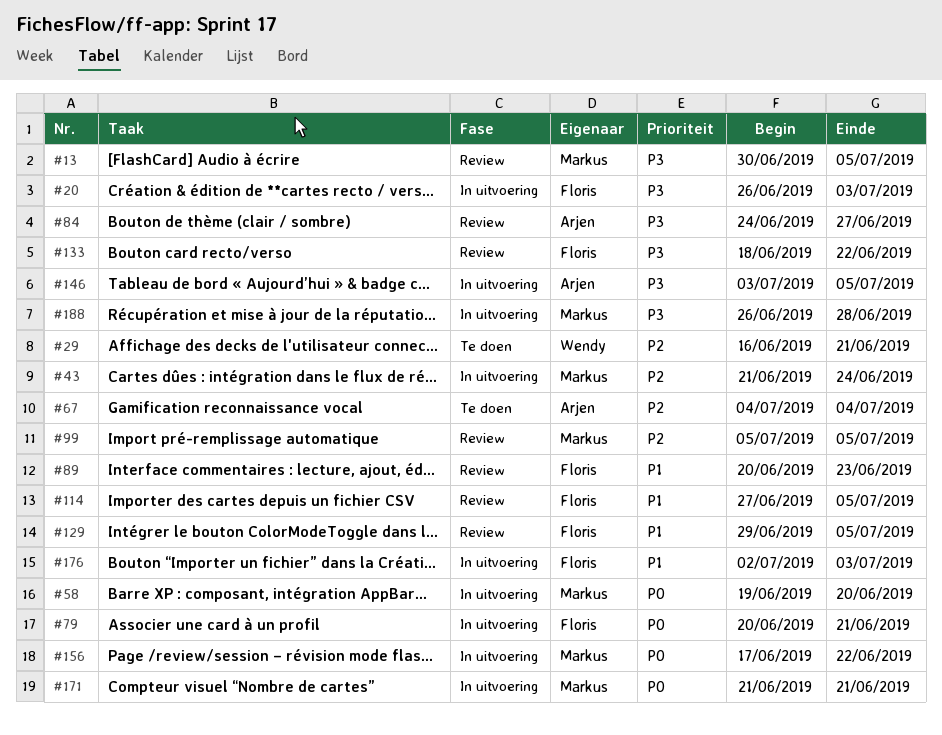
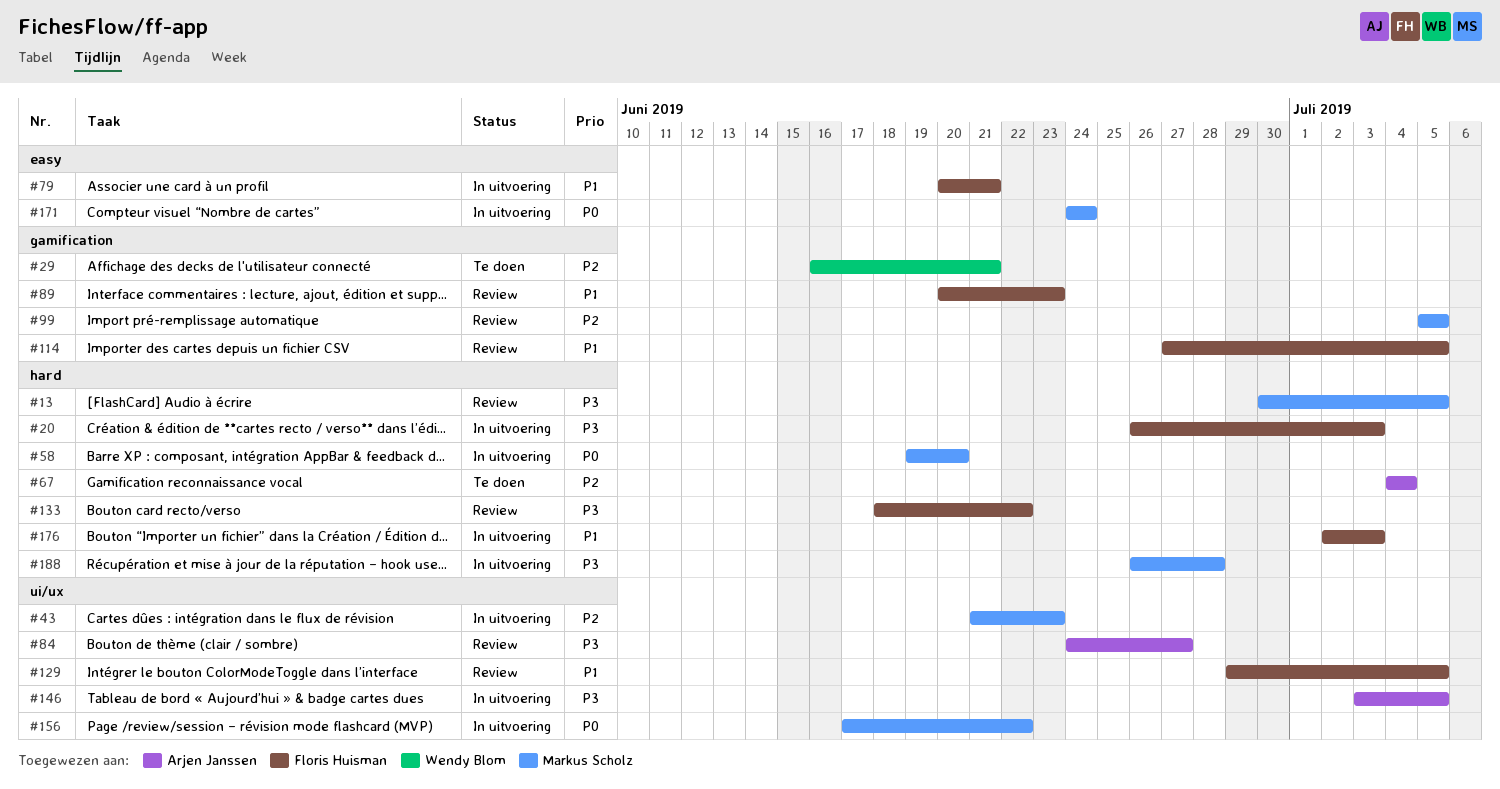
#43, due: Jun 24 -> Jun 23
#79, priority: P0 -> P1
#171, start: Jun 21 -> Jun 24
#171, due: Jun 21 -> Jun 24

